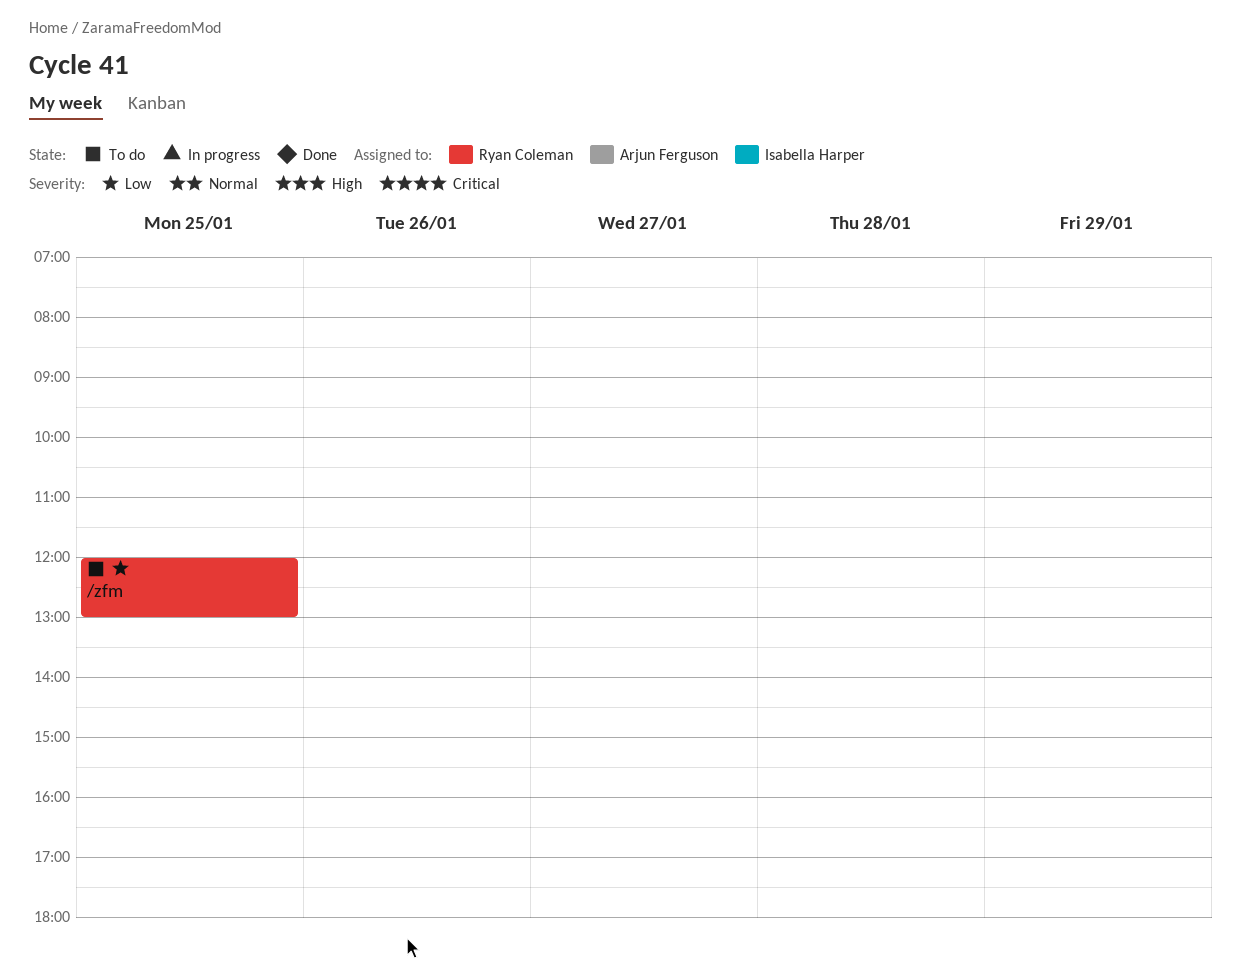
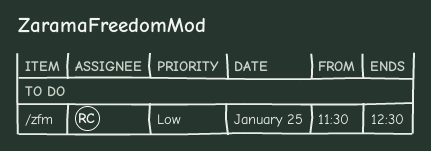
/zfm, begins: 12:00 -> 11:30
/zfm, ends: 13:00 -> 12:30

